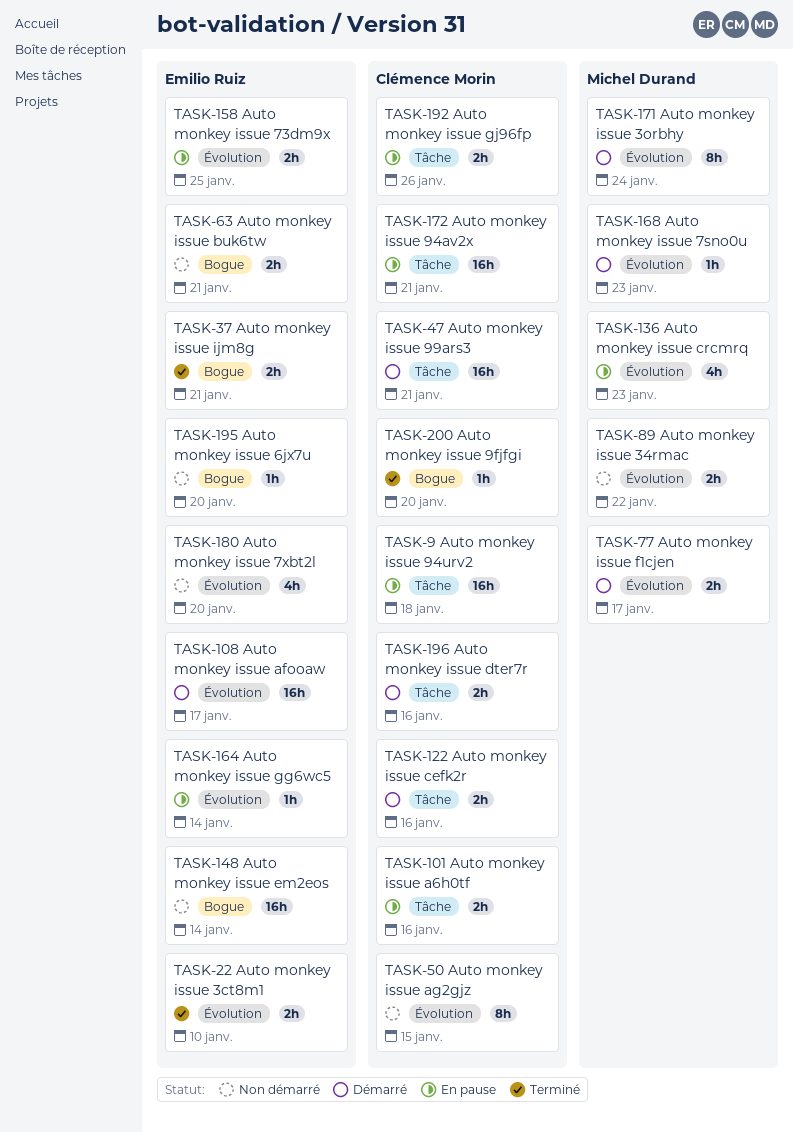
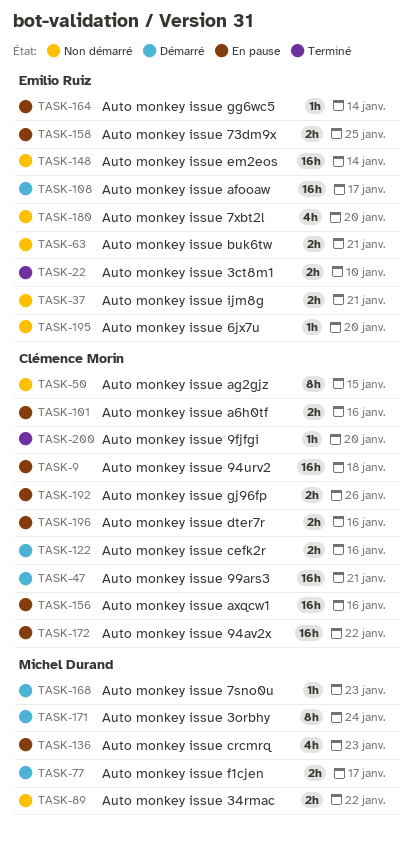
TASK-37, status: Terminé -> Non démarré
TASK-156: none -> present
TASK-172, due: Jan 21 -> Jan 22
TASK-196, status: Démarré -> En pause

